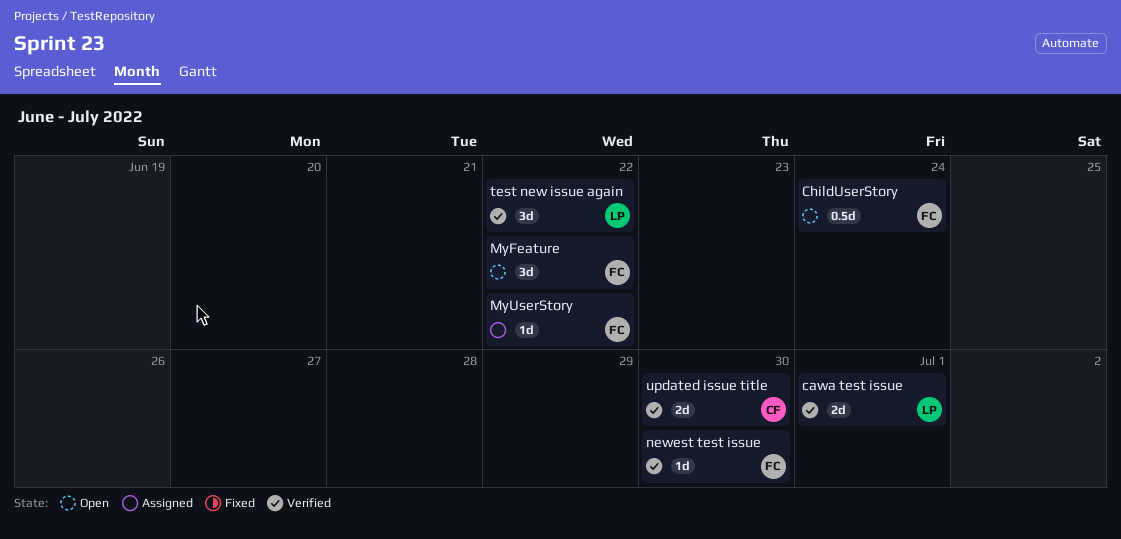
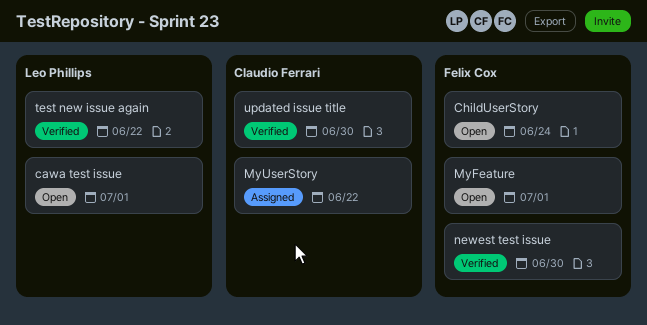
cawa test issue, status: Verified -> Open
MyFeature, due: Jun 22 -> Jul 1
MyUserStory, owner: Felix Cox -> Claudio Ferrari

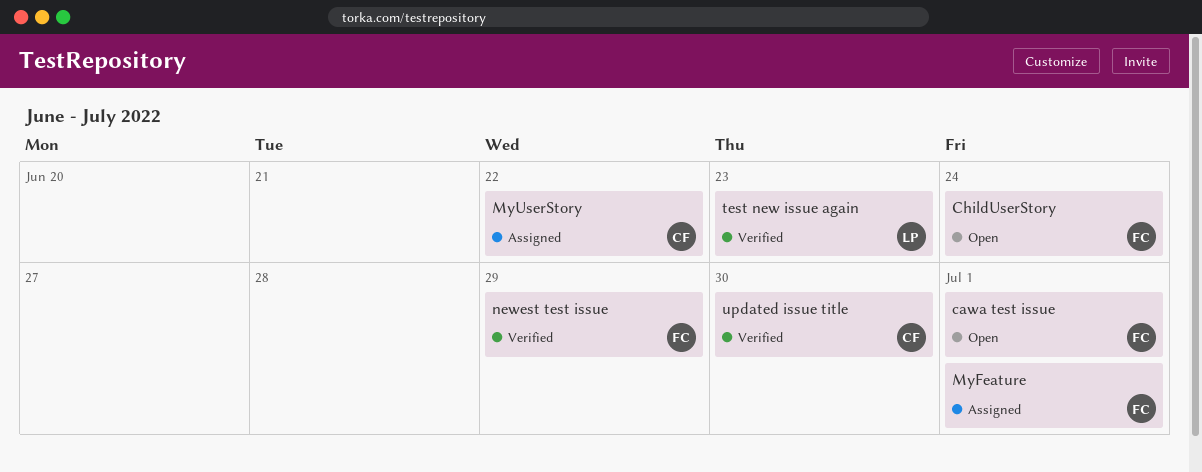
cawa test issue, owner: Leo Phillips -> Felix Cox
MyFeature, status: Open -> Assigned
newest test issue, due: Jun 30 -> Jun 29
test new issue again, due: Jun 22 -> Jun 23

